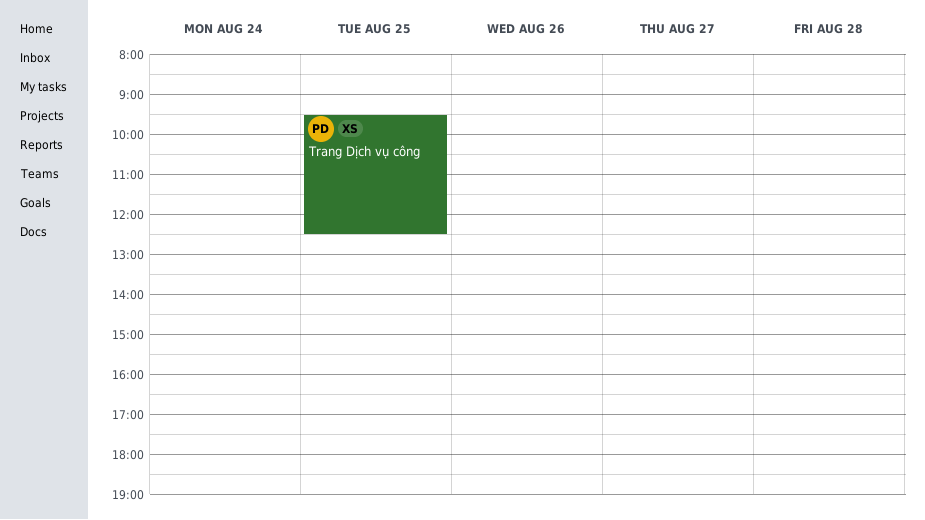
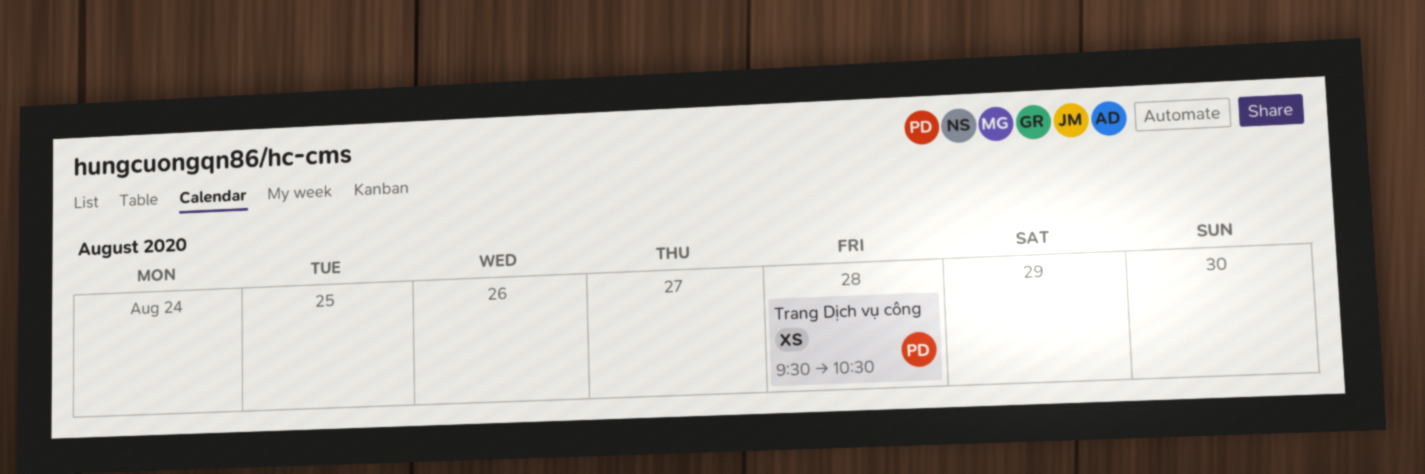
Trang Dịch vụ công, day: Aug 25 -> Aug 28
Trang Dịch vụ công, ends: 12:30 -> 10:30

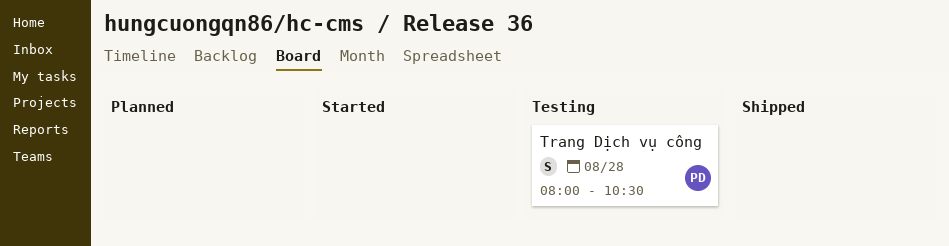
Trang Dịch vụ công, estimate: XS -> S
Trang Dịch vụ công, begins: 09:30 -> 08:00

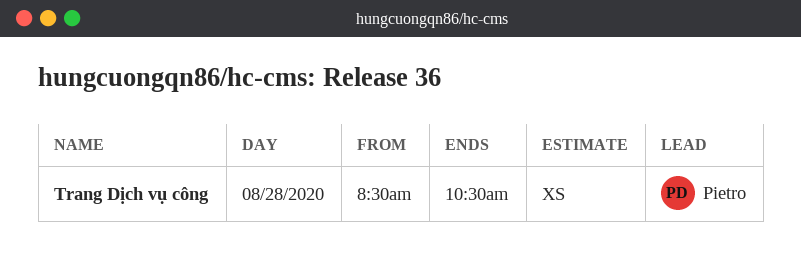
Trang Dịch vụ công, estimate: S -> XS
Trang Dịch vụ công, begins: 08:00 -> 08:30

